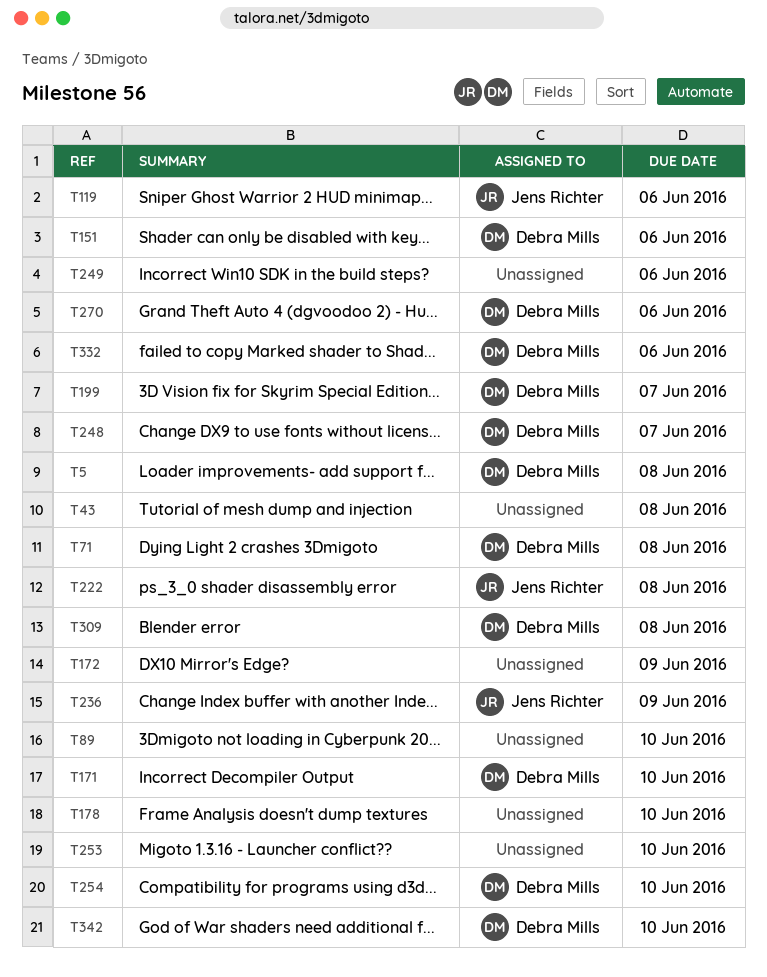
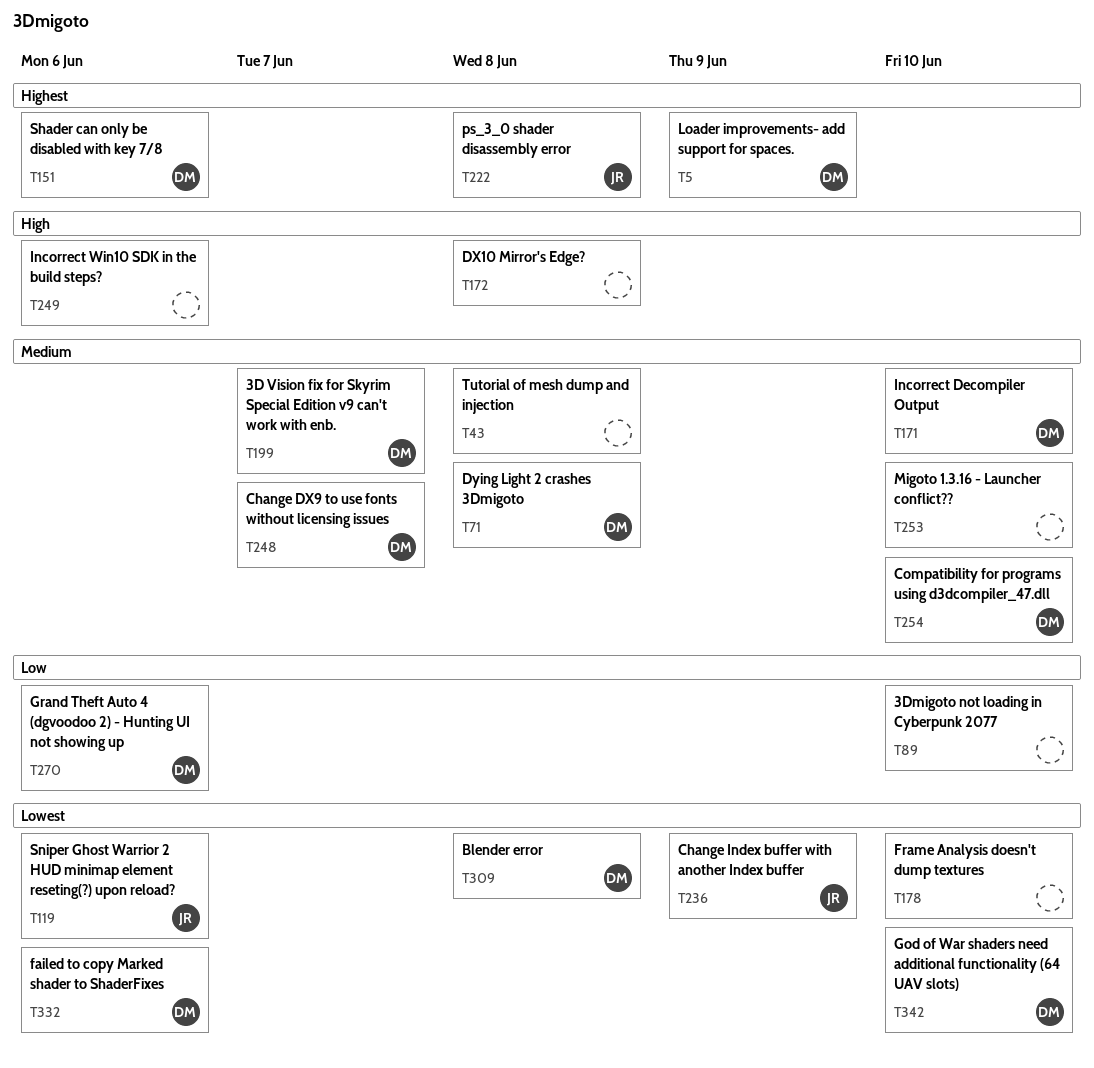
T5, due: Jun 8 -> Jun 9
T172, due: Jun 9 -> Jun 8

